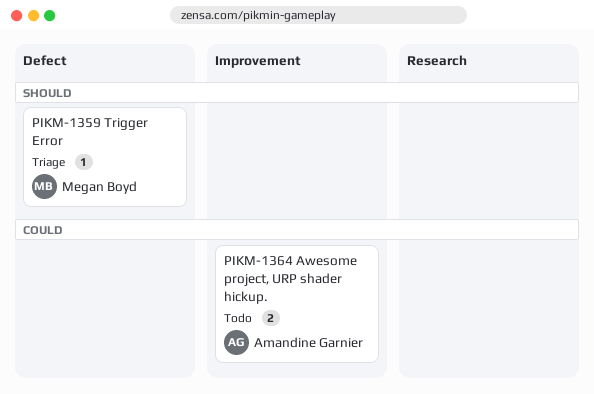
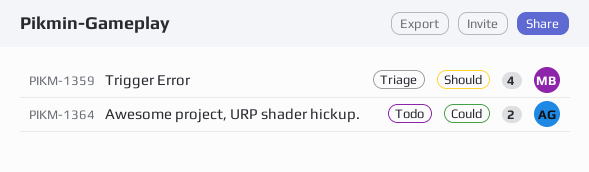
PIKM-1359, estimate: 1 -> 4

